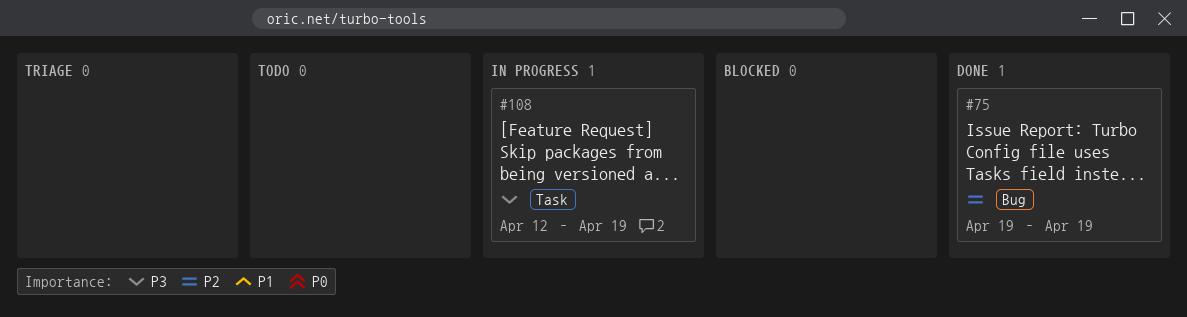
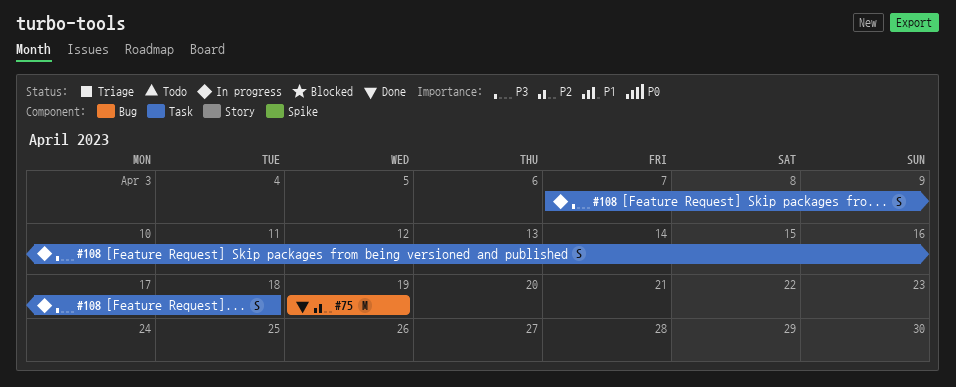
#108, start: Apr 12 -> Apr 7
#108, due: Apr 19 -> Apr 18

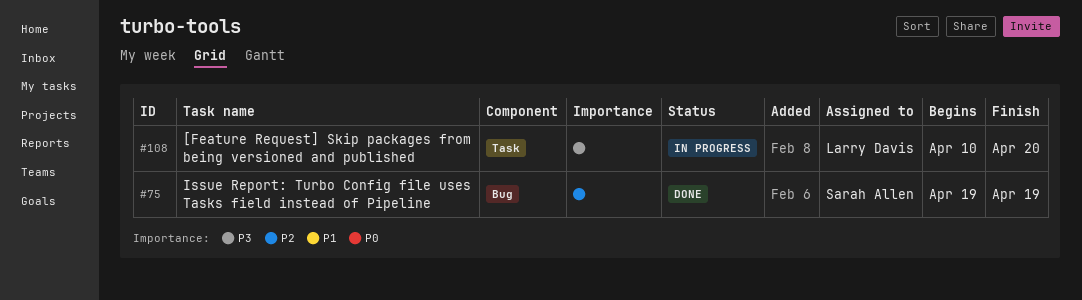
#108, start: Apr 7 -> Apr 10
#108, due: Apr 18 -> Apr 20

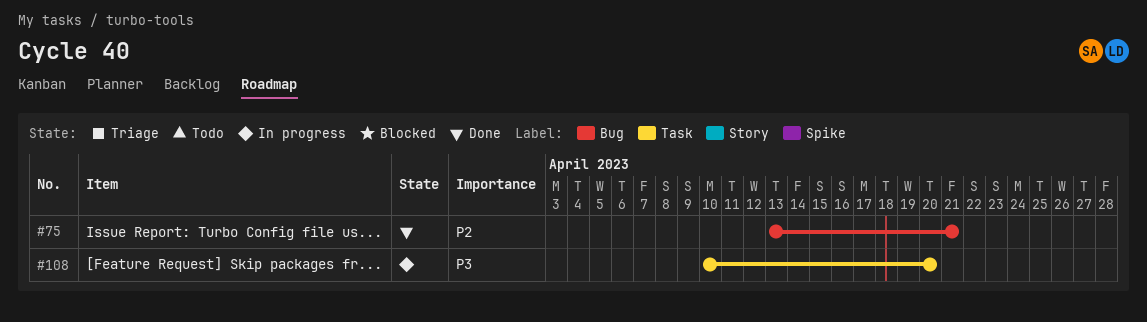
#75, start: Apr 19 -> Apr 13
#75, due: Apr 19 -> Apr 21

